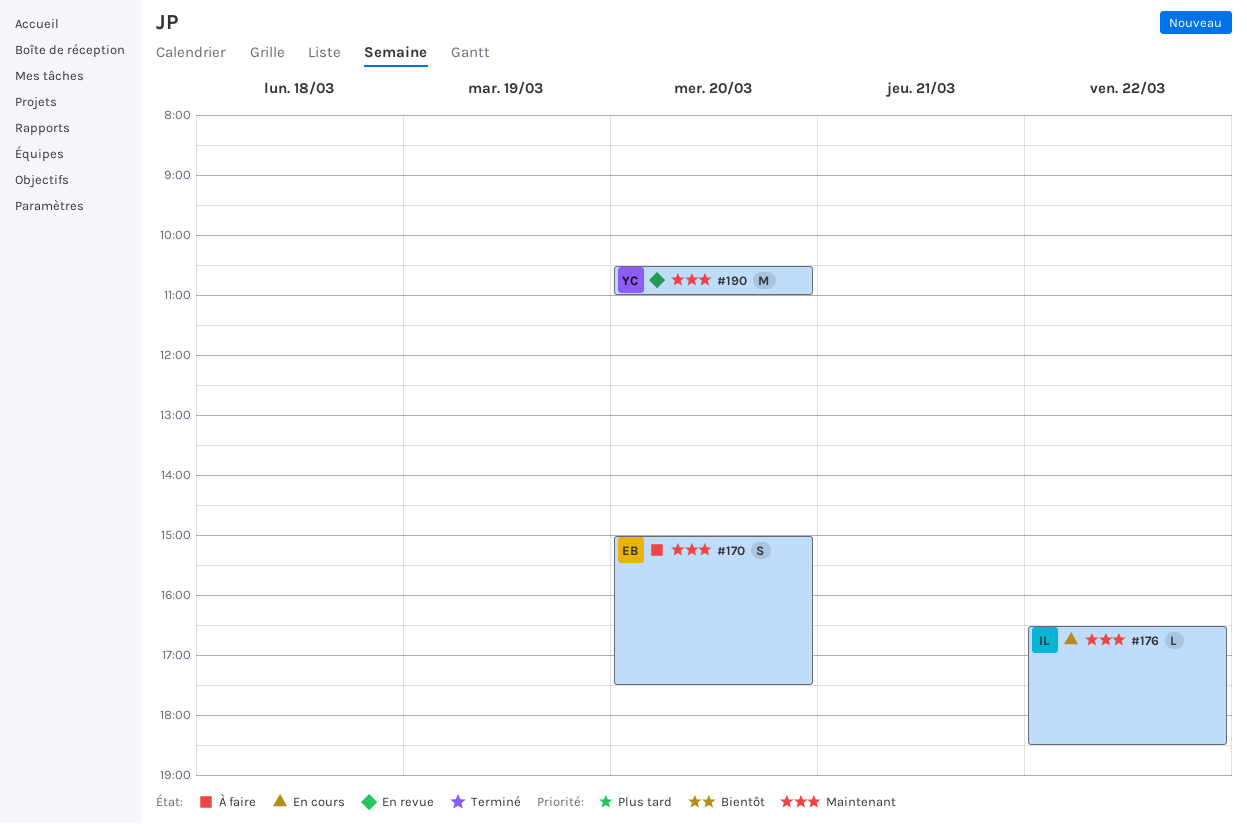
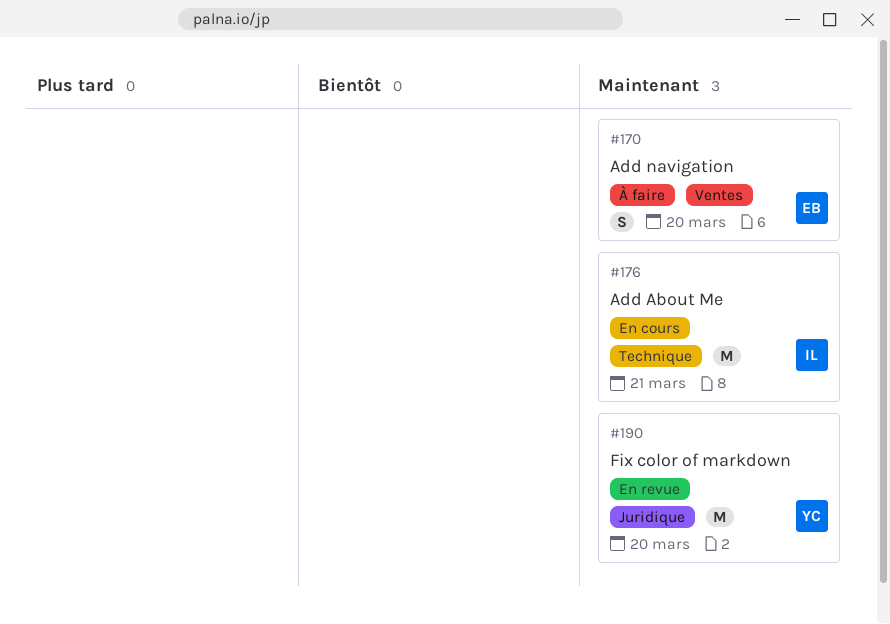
#176, estimate: L -> M
#176, day: Mar 22 -> Mar 21

